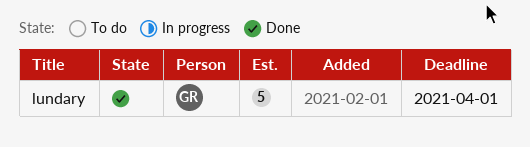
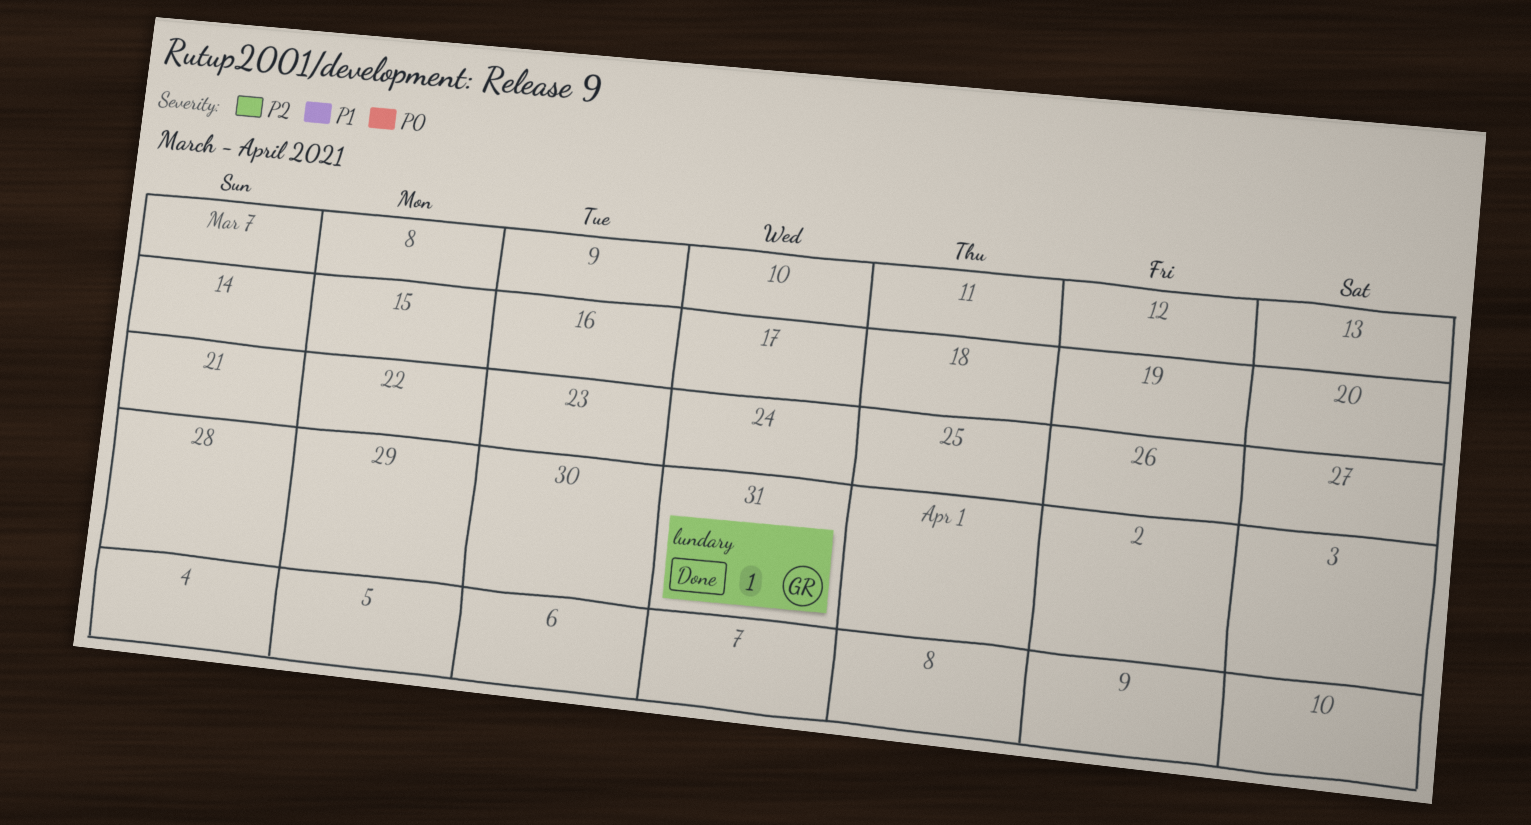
lundary, estimate: 5 -> 1
lundary, due: Apr 1 -> Mar 31

